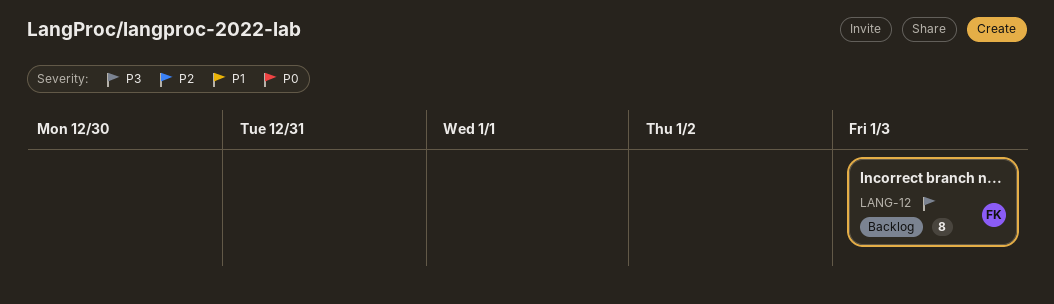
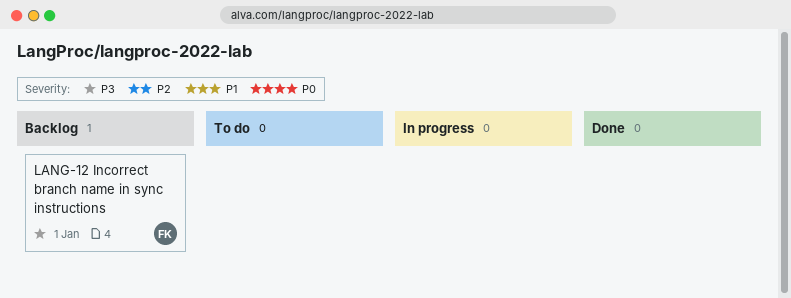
LANG-12, due: Jan 3 -> Jan 1

